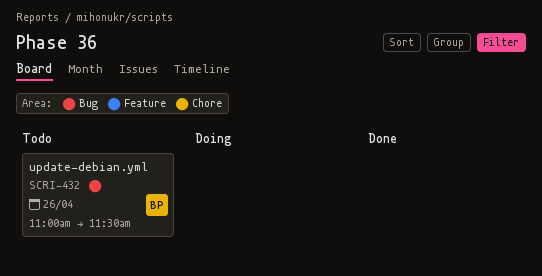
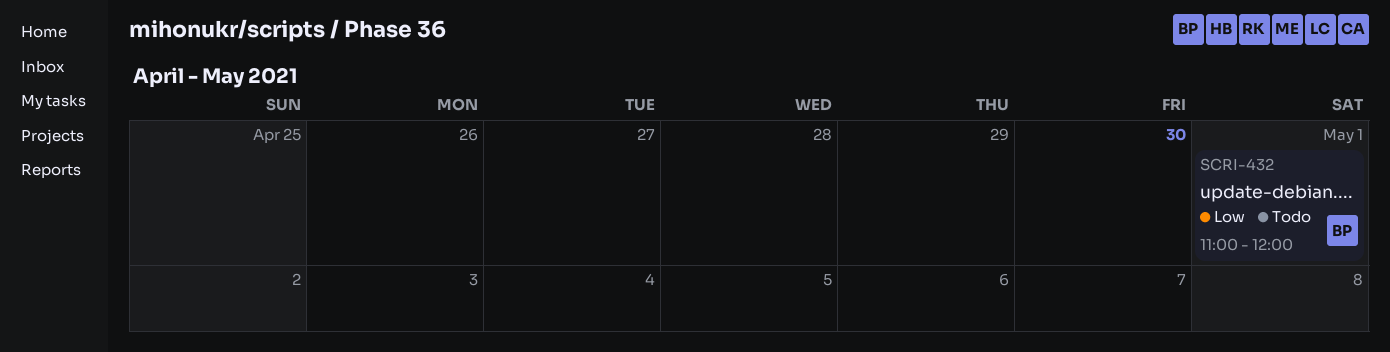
SCRI-432, day: Apr 26 -> May 1
SCRI-432, ends: 11:30 -> 12:00

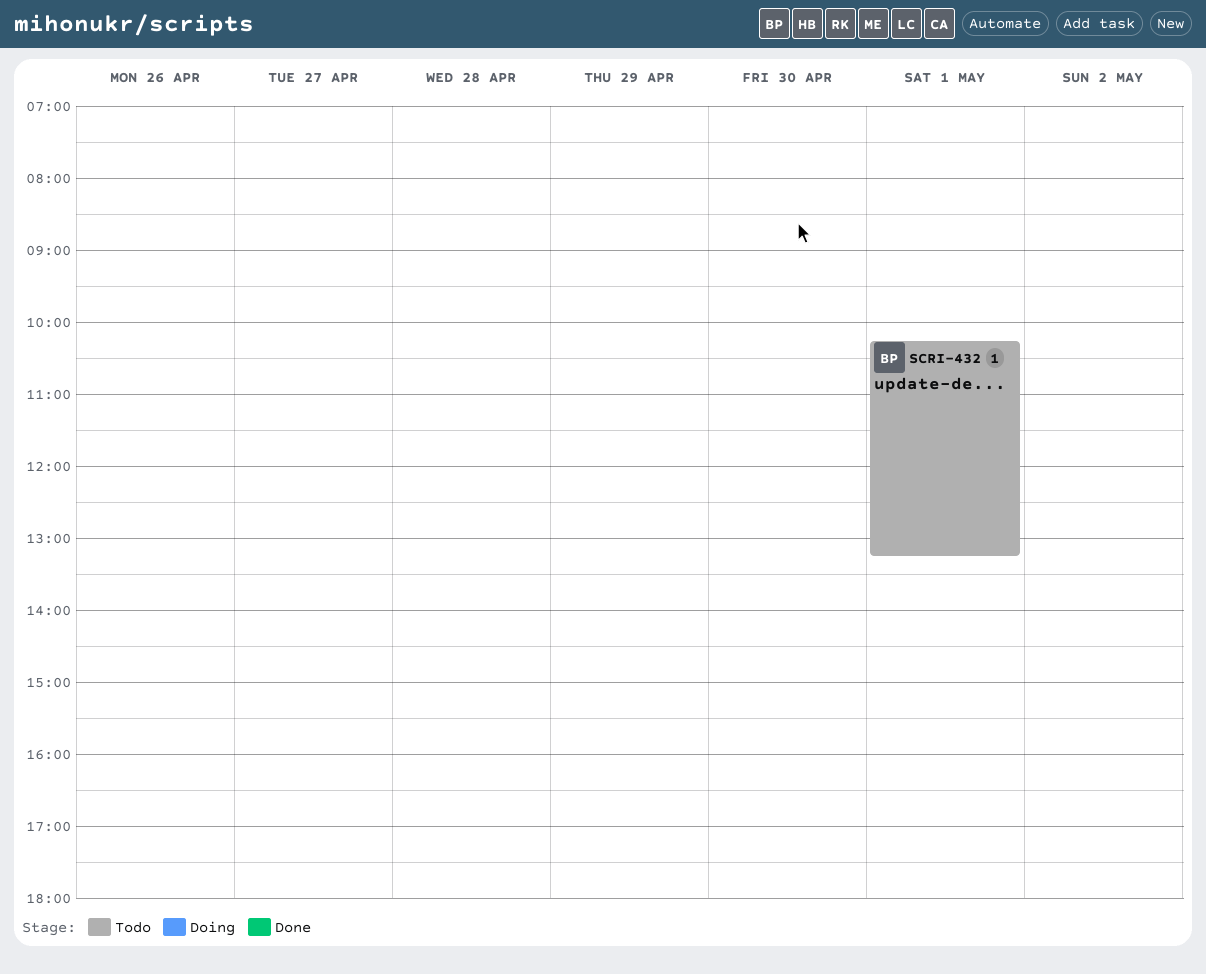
SCRI-432, begins: 11:00 -> 10:15
SCRI-432, ends: 12:00 -> 13:15

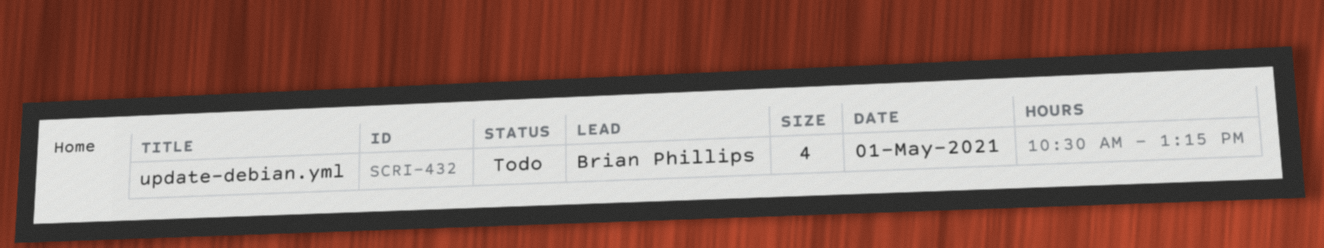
SCRI-432, estimate: 1 -> 4
SCRI-432, begins: 10:15 -> 10:30

